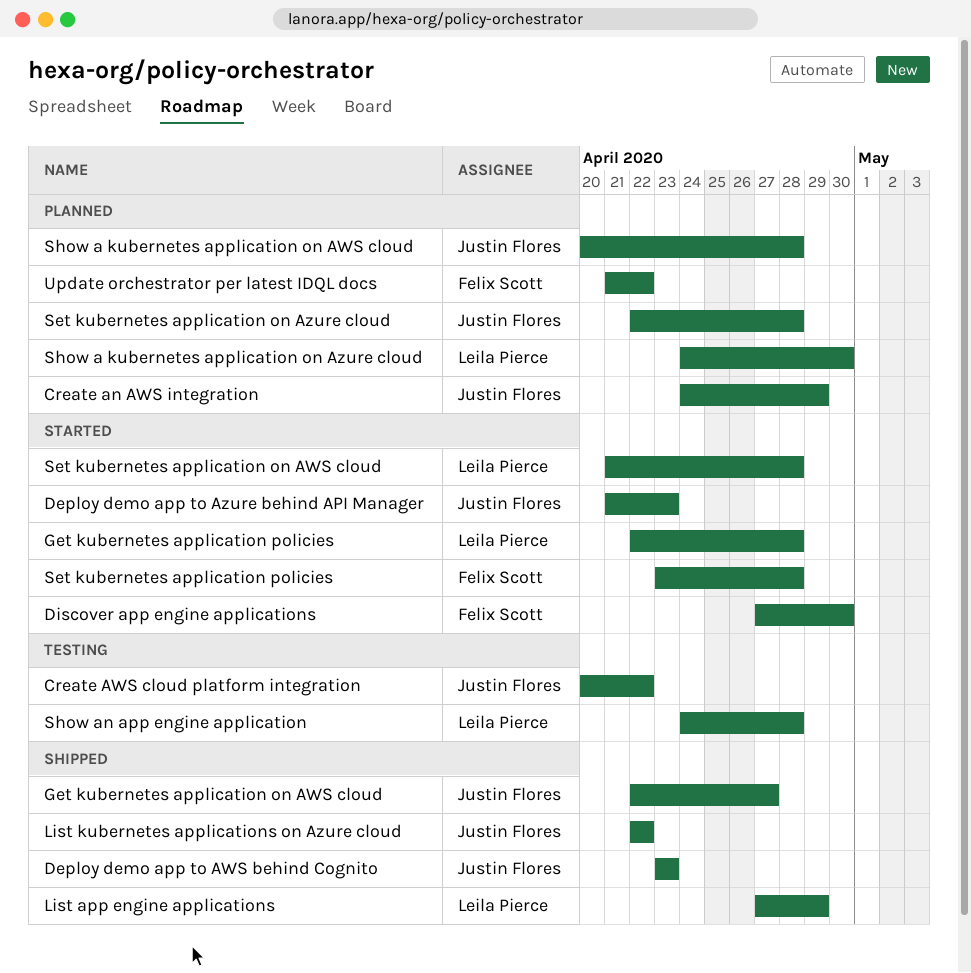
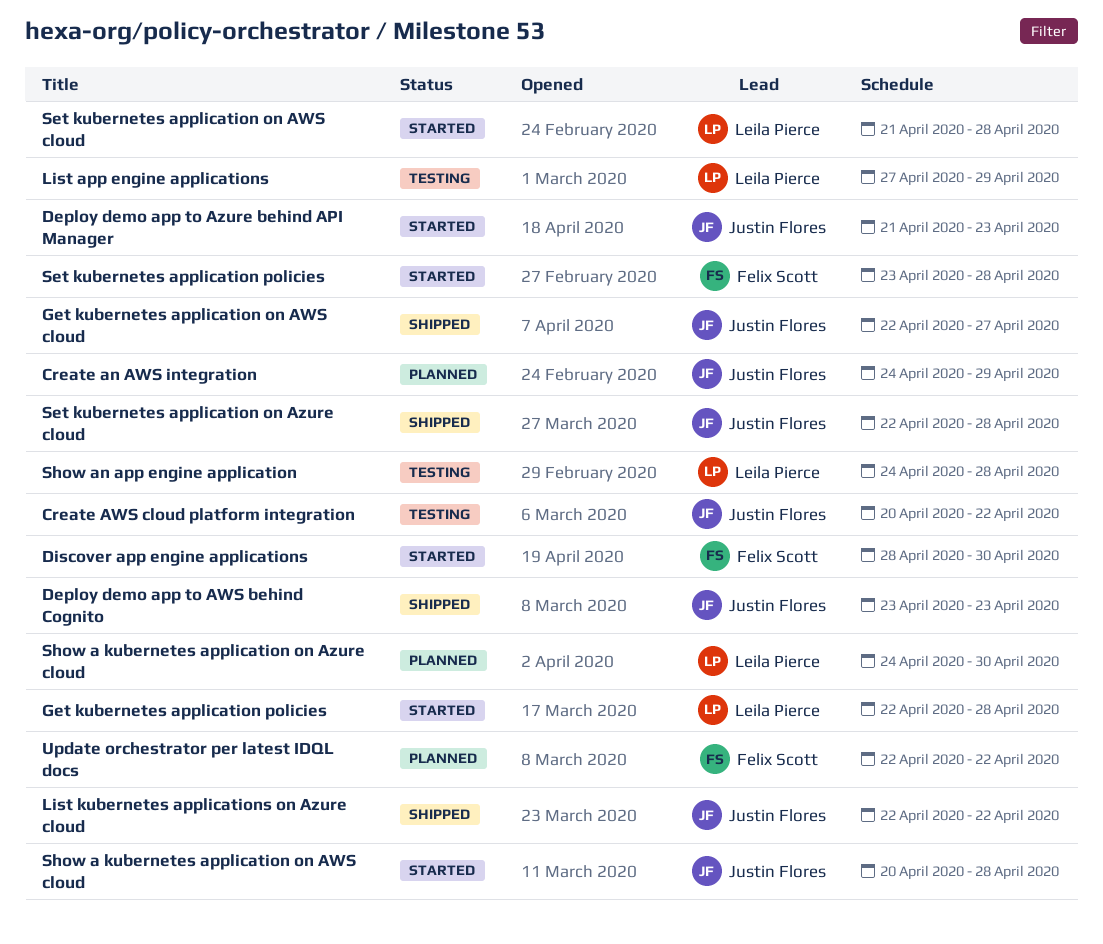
Discover app engine applications, start: Apr 27 -> Apr 28
List app engine applications, status: Shipped -> Testing
Set kubernetes application on Azure cloud, status: Planned -> Shipped
Show a kubernetes application on AWS cloud, status: Planned -> Started
Update orchestrator per latest IDQL docs, start: Apr 21 -> Apr 22

